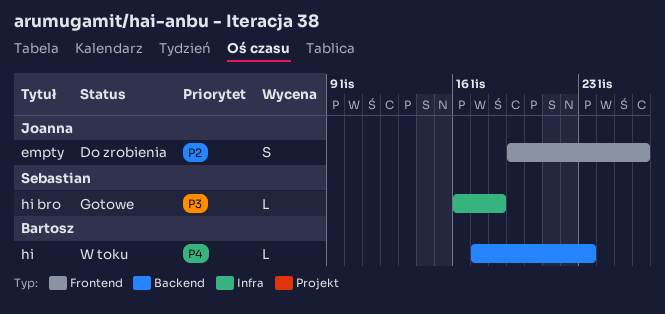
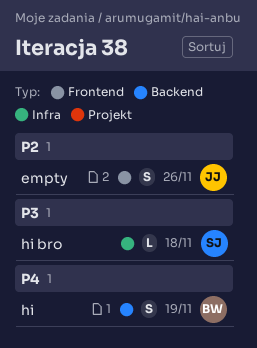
hi, estimate: L -> S
hi, due: Nov 23 -> Nov 19

